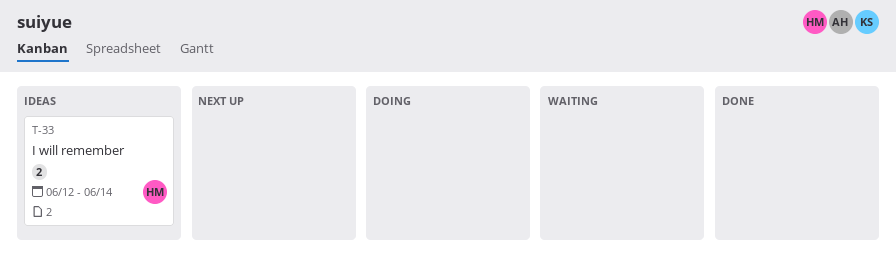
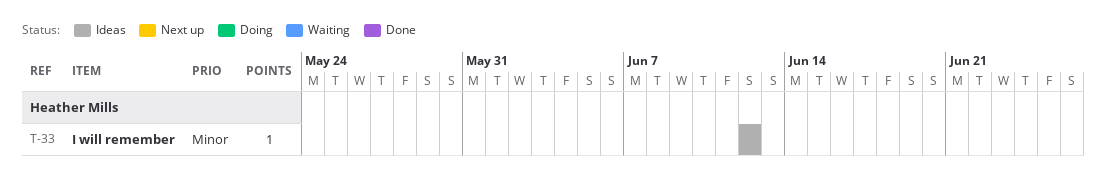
T-33, estimate: 2 -> 1
T-33, due: Jun 14 -> Jun 12

